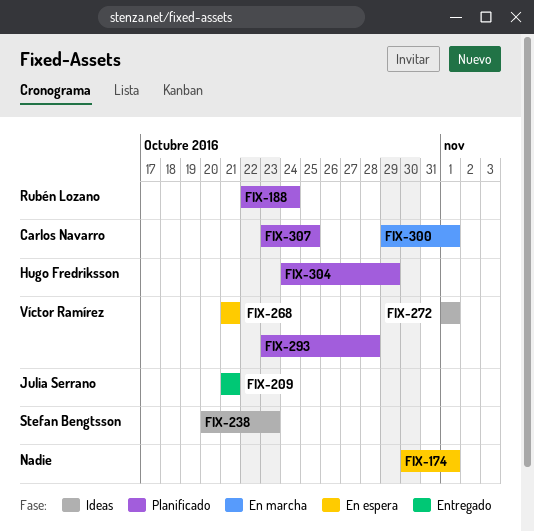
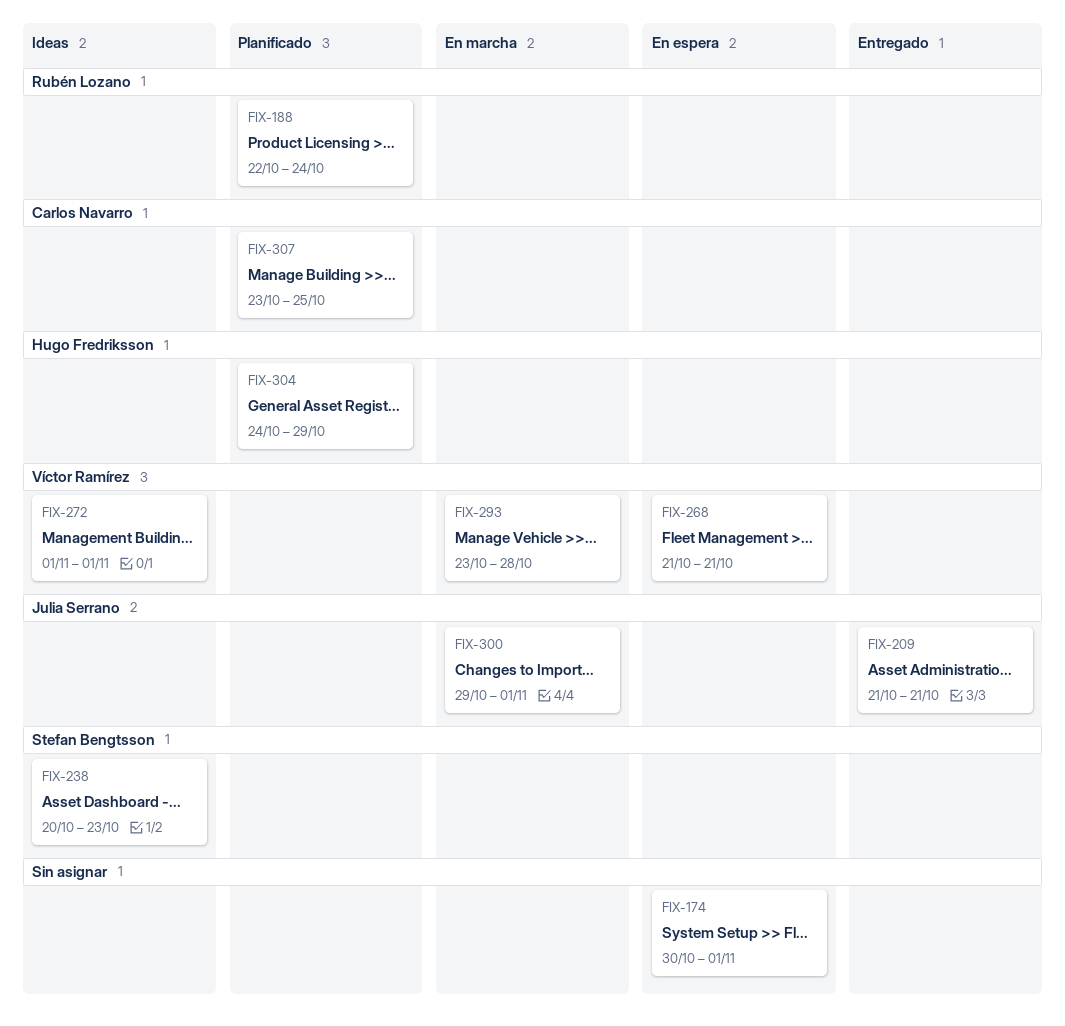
FIX-293, status: Planificado -> En marcha
FIX-300, owner: Carlos Navarro -> Julia Serrano

